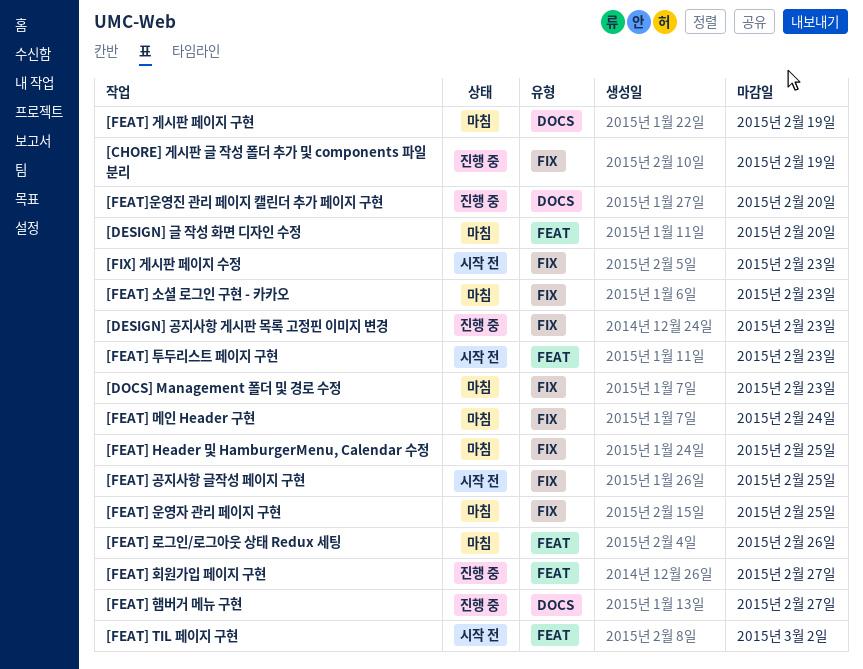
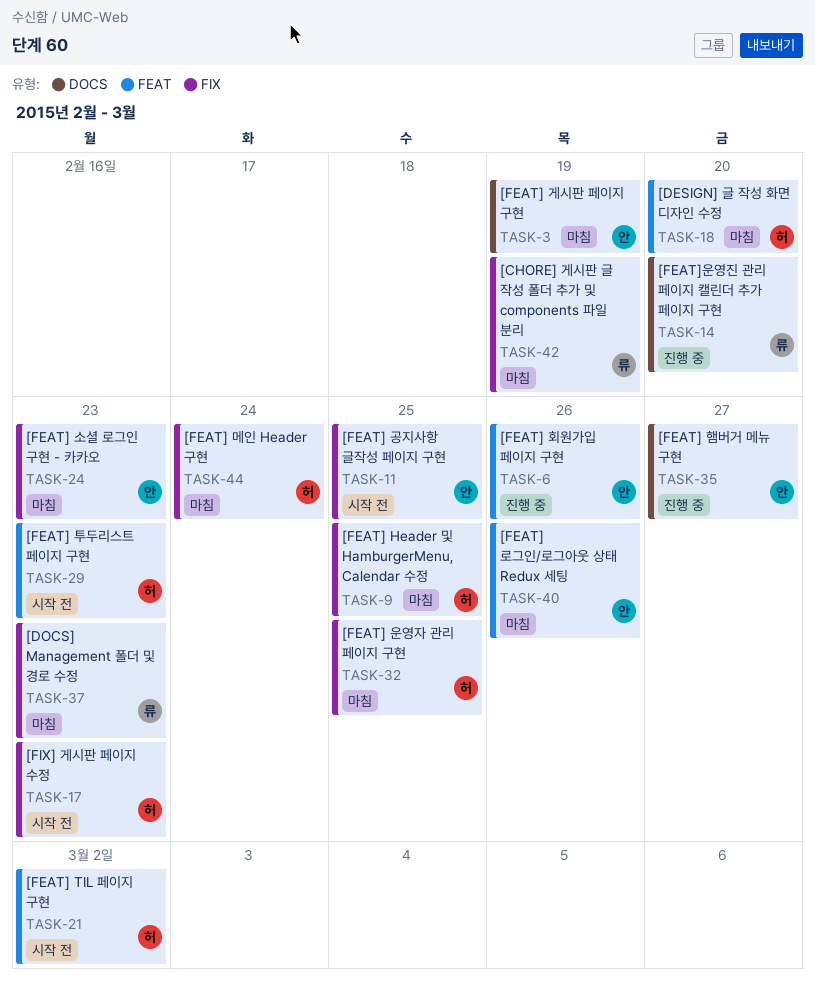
[CHORE] 게시판 글 작성 폴더 추가 및 components 파일 분리, status: 진행 중 -> 마침
[DESIGN] 공지사항 게시판 목록 고정핀 이미지 변경: present -> none
[FEAT] 회원가입 페이지 구현, due: Feb 27 -> Feb 26

